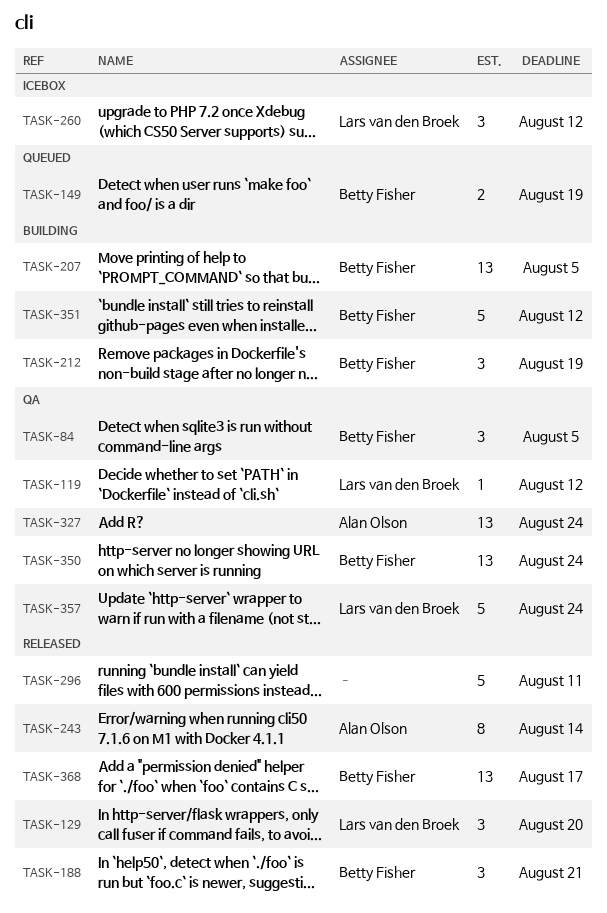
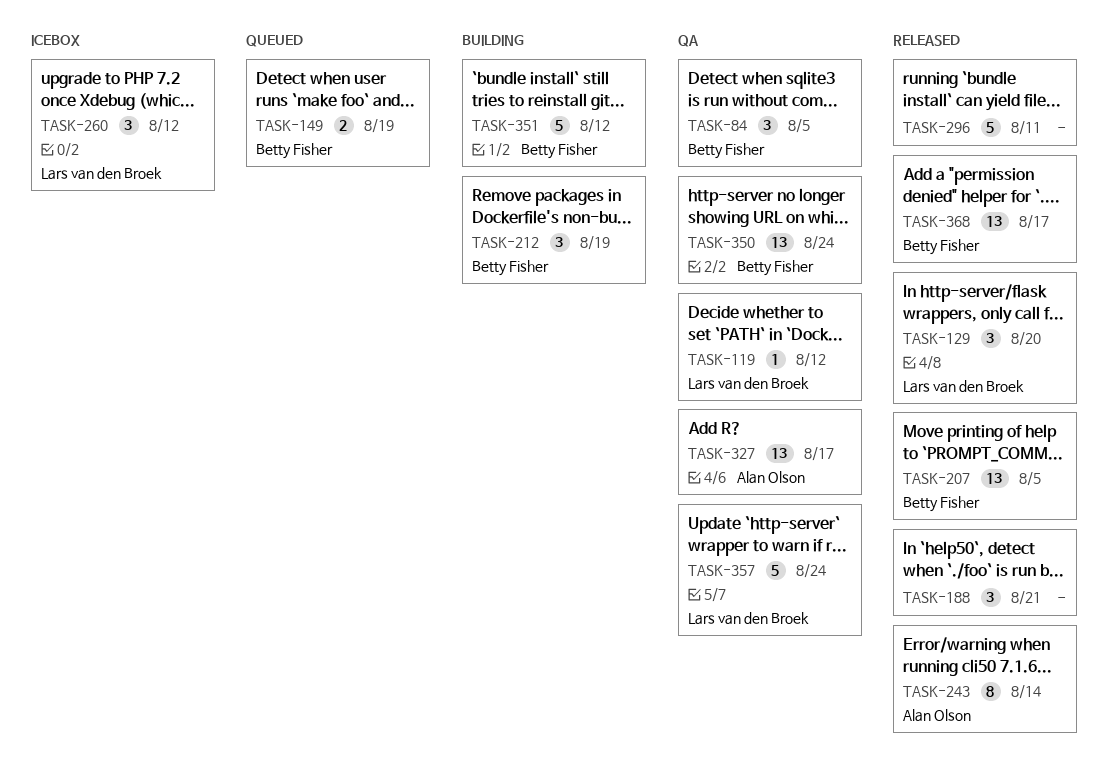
TASK-188, owner: Betty Fisher -> none
TASK-207, status: Building -> Released
TASK-327, due: Aug 24 -> Aug 17

